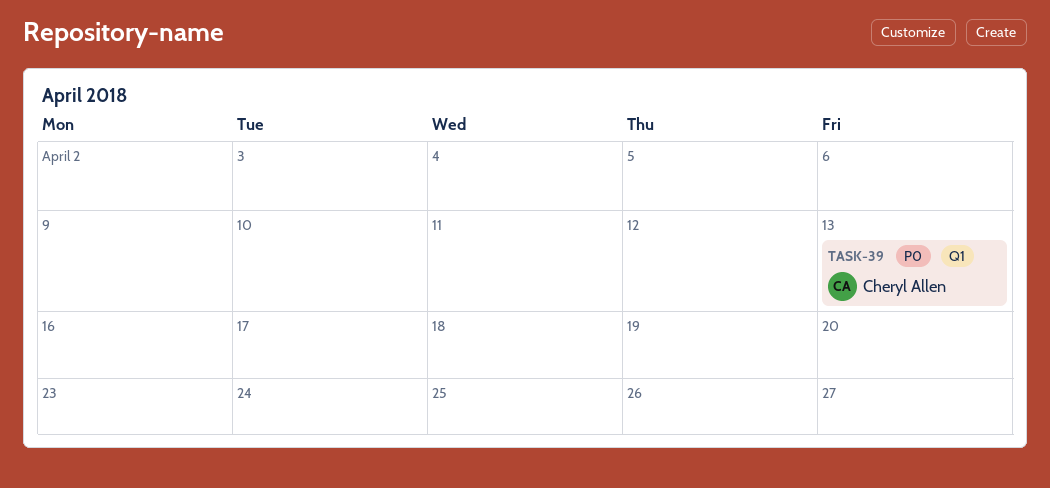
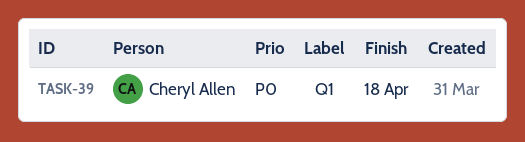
TASK-39, due: Apr 13 -> Apr 18

